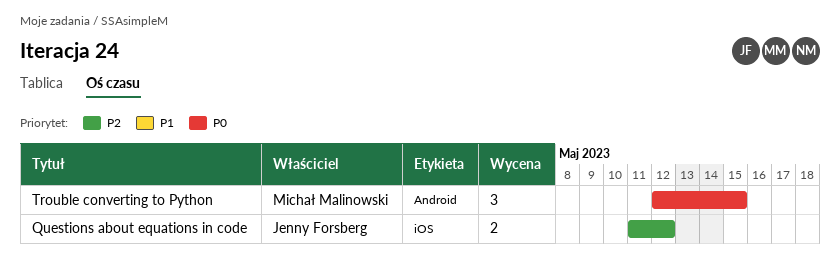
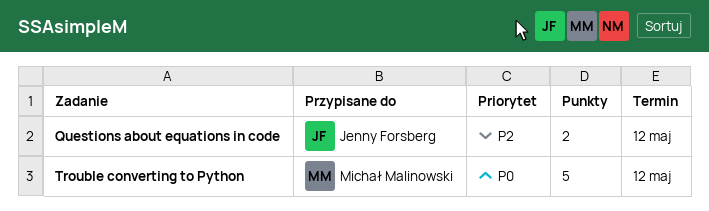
Trouble converting to Python, estimate: 3 -> 5
Trouble converting to Python, due: May 15 -> May 12

